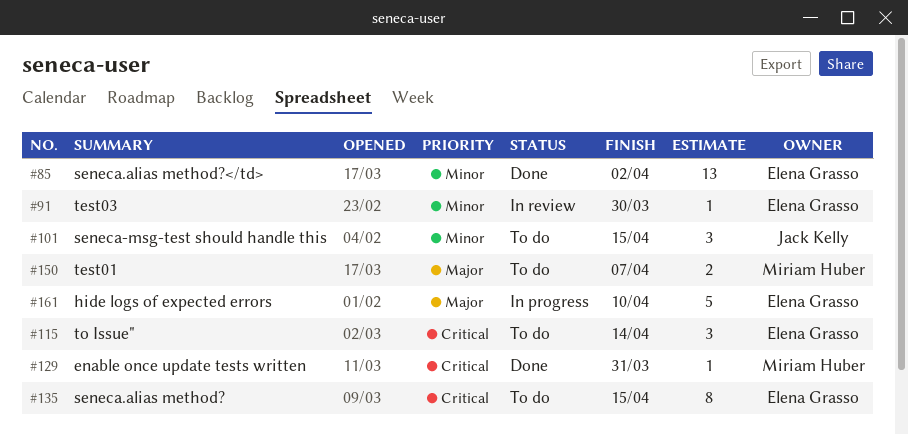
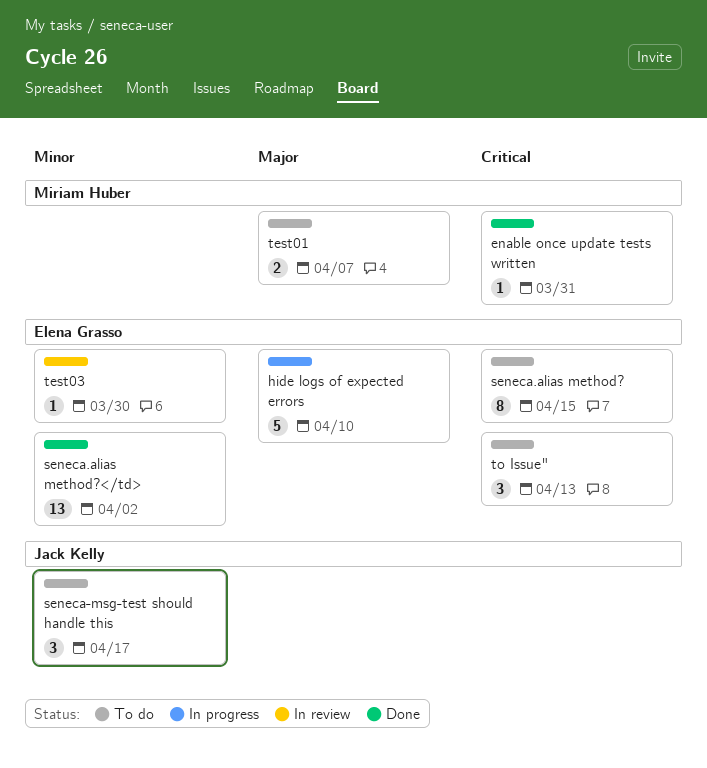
seneca-msg-test should handle this, due: Apr 15 -> Apr 17
to Issue", due: Apr 14 -> Apr 13

